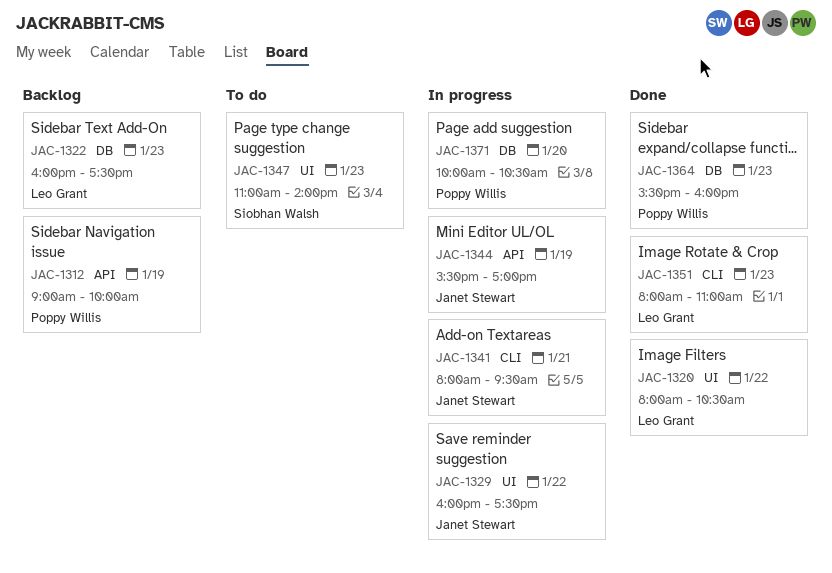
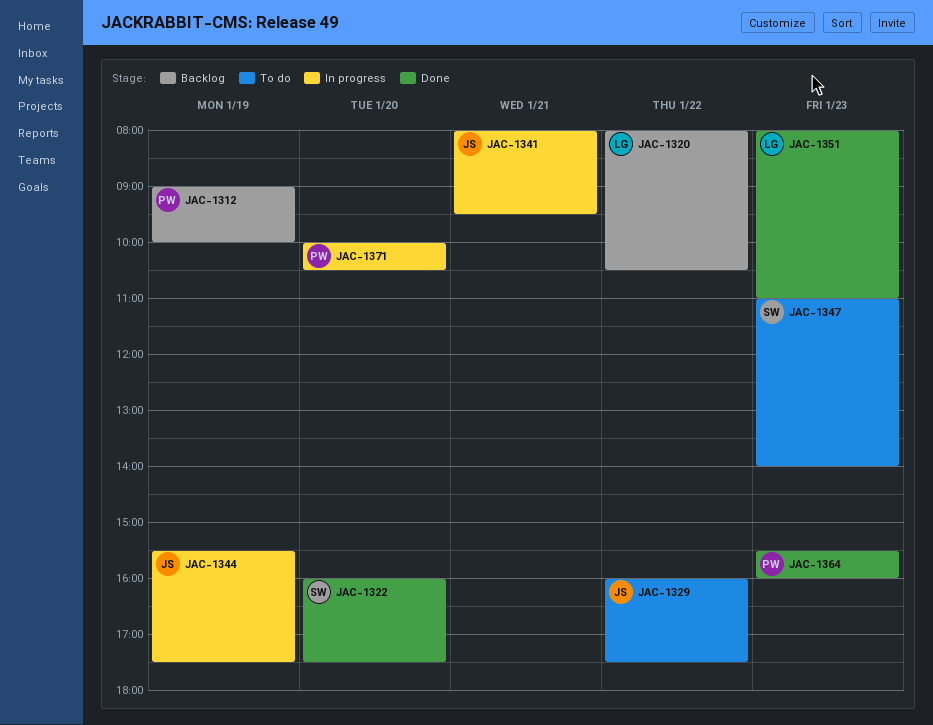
JAC-1320, status: Done -> Backlog
JAC-1322, status: Backlog -> Done
JAC-1322, owner: Leo Grant -> Siobhan Walsh
JAC-1322, day: Jan 23 -> Jan 20
JAC-1329, status: In progress -> To do
JAC-1344, ends: 17:00 -> 17:30

